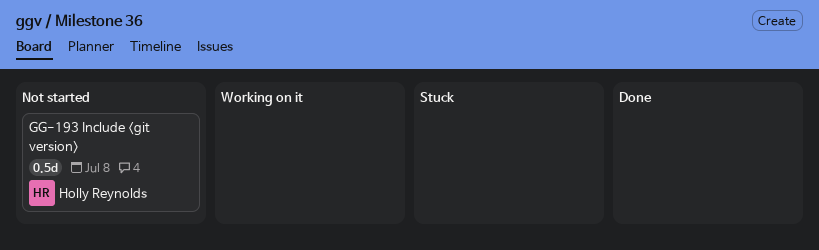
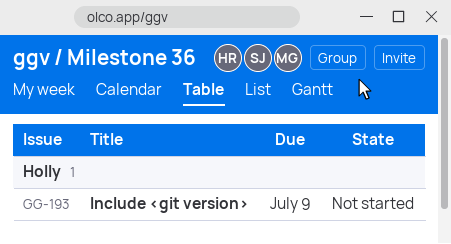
GG-193, due: Jul 8 -> Jul 9

